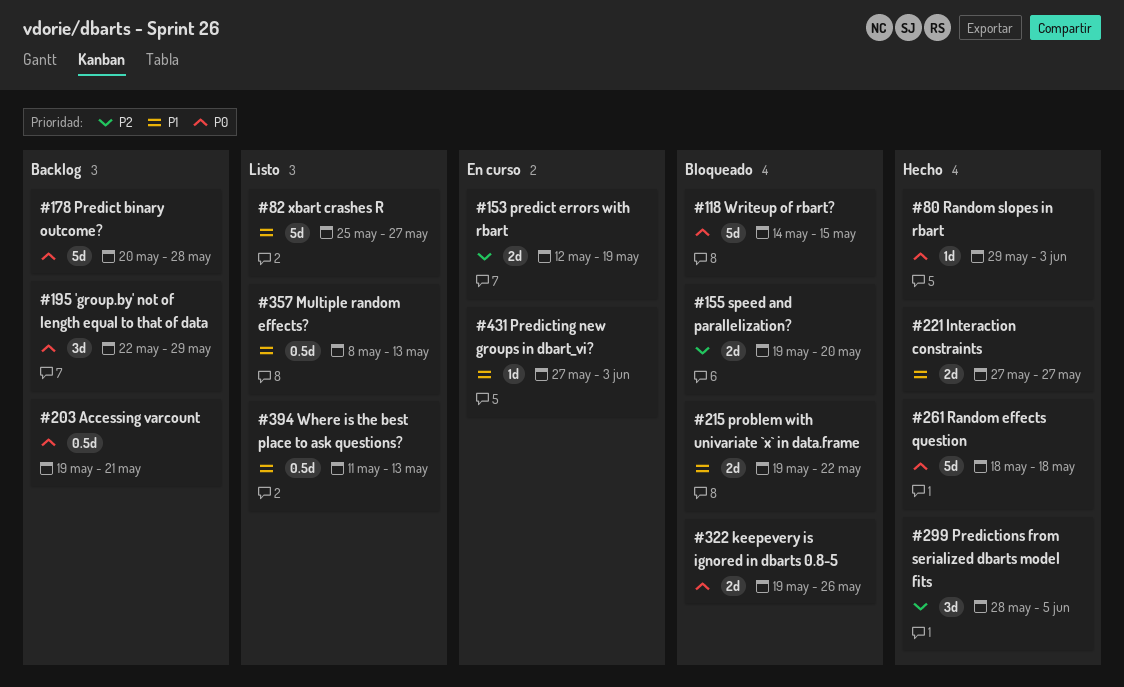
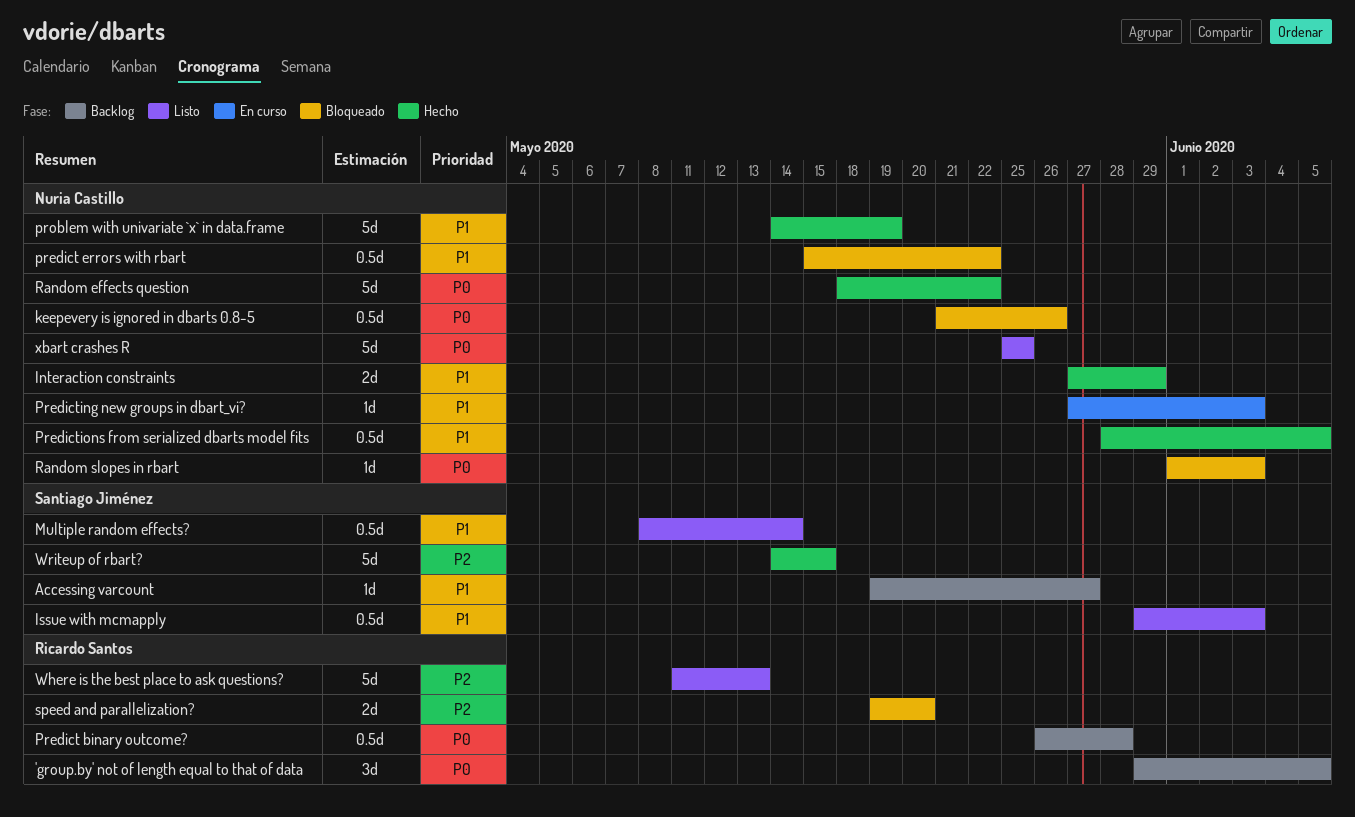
'group.by' not of length equal to that of data, start: May 22 -> May 29
'group.by' not of length equal to that of data, due: May 29 -> Jun 5
Accessing varcount, priority: P0 -> P1
Accessing varcount, estimate: 0.5d -> 1d
Accessing varcount, due: May 21 -> May 27
Interaction constraints, due: May 27 -> May 29
Issue with mcmapply: none -> present
keepevery is ignored in dbarts 0.8-5, estimate: 2d -> 0.5d
keepevery is ignored in dbarts 0.8-5, start: May 19 -> May 21
Multiple random effects?, due: May 13 -> May 14
Predict binary outcome?, estimate: 5d -> 0.5d
Predict binary outcome?, start: May 20 -> May 26
predict errors with rbart, status: En curso -> Bloqueado
predict errors with rbart, priority: P2 -> P1
predict errors with rbart, estimate: 2d -> 0.5d
predict errors with rbart, start: May 12 -> May 15
predict errors with rbart, due: May 19 -> May 22
Predictions from serialized dbarts model fits, priority: P2 -> P1
Predictions from serialized dbarts model fits, estimate: 3d -> 0.5d
problem with univariate `x` in data.frame, status: Bloqueado -> Hecho
problem with univariate `x` in data.frame, estimate: 2d -> 5d
problem with univariate `x` in data.frame, start: May 19 -> May 14
problem with univariate `x` in data.frame, due: May 22 -> May 19
Random effects question, due: May 18 -> May 22
Random slopes in rbart, status: Hecho -> Bloqueado
Random slopes in rbart, start: May 29 -> Jun 1
Where is the best place to ask questions?, priority: P1 -> P2
Where is the best place to ask questions?, estimate: 0.5d -> 5d
Writeup of rbart?, status: Bloqueado -> Hecho
Writeup of rbart?, priority: P0 -> P2
xbart crashes R, priority: P1 -> P0
xbart crashes R, due: May 27 -> May 25

